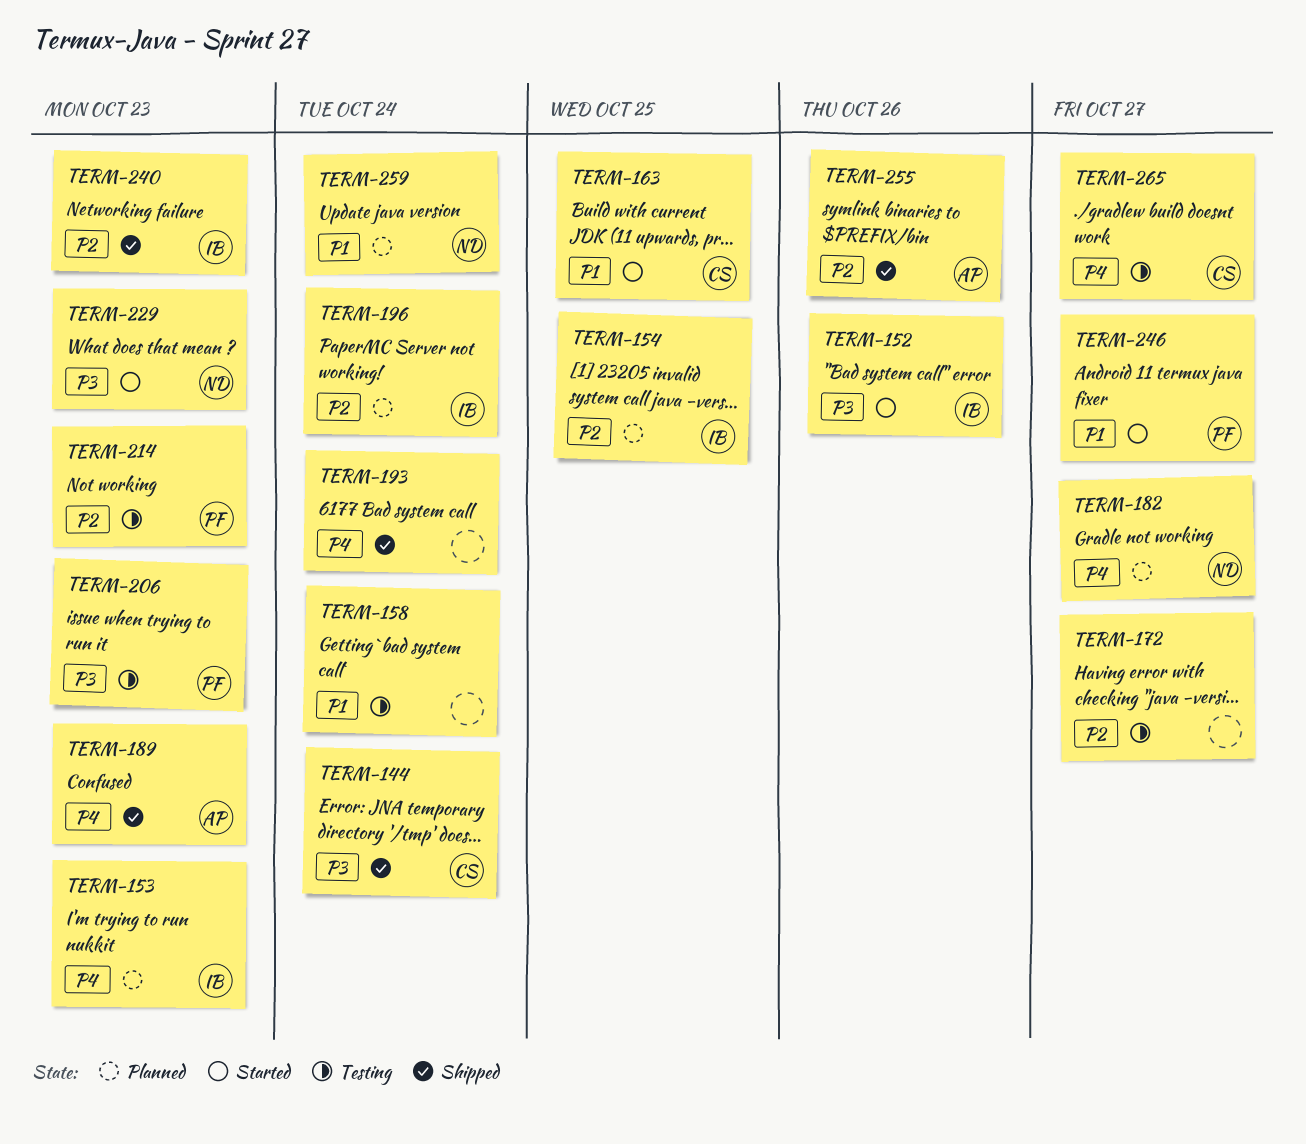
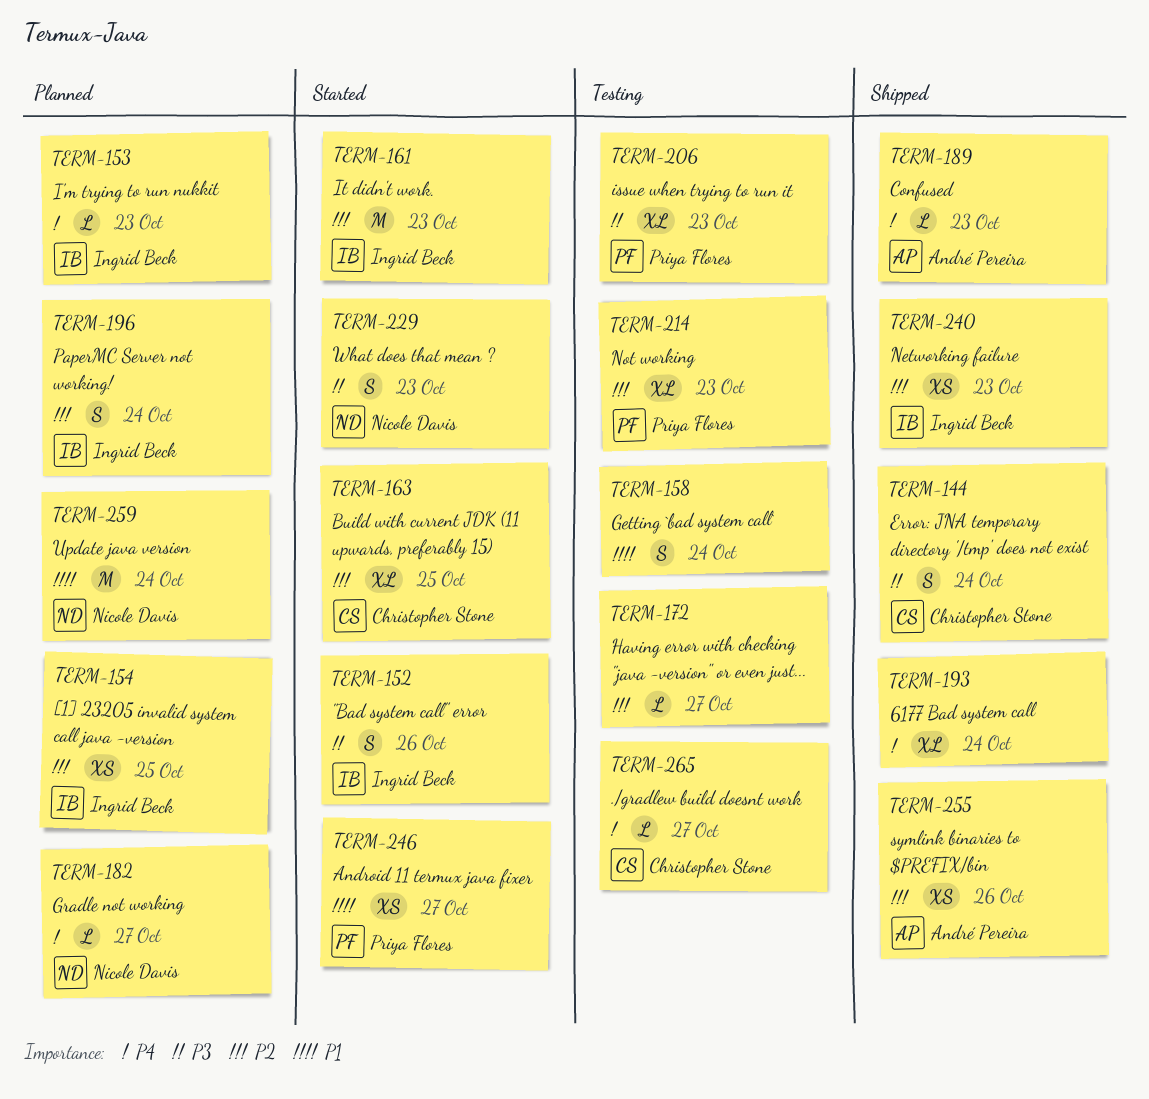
TERM-161: none -> present
TERM-163, priority: P1 -> P2

